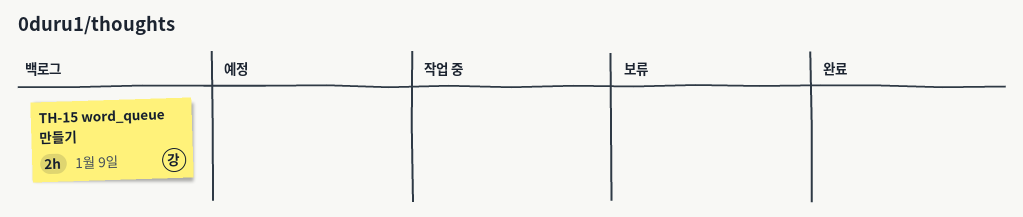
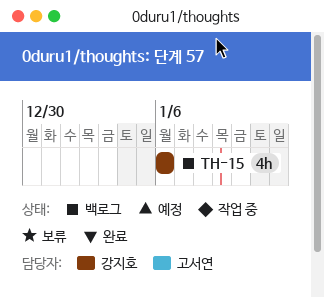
TH-15, estimate: 2h -> 4h
TH-15, due: Jan 9 -> Jan 6

